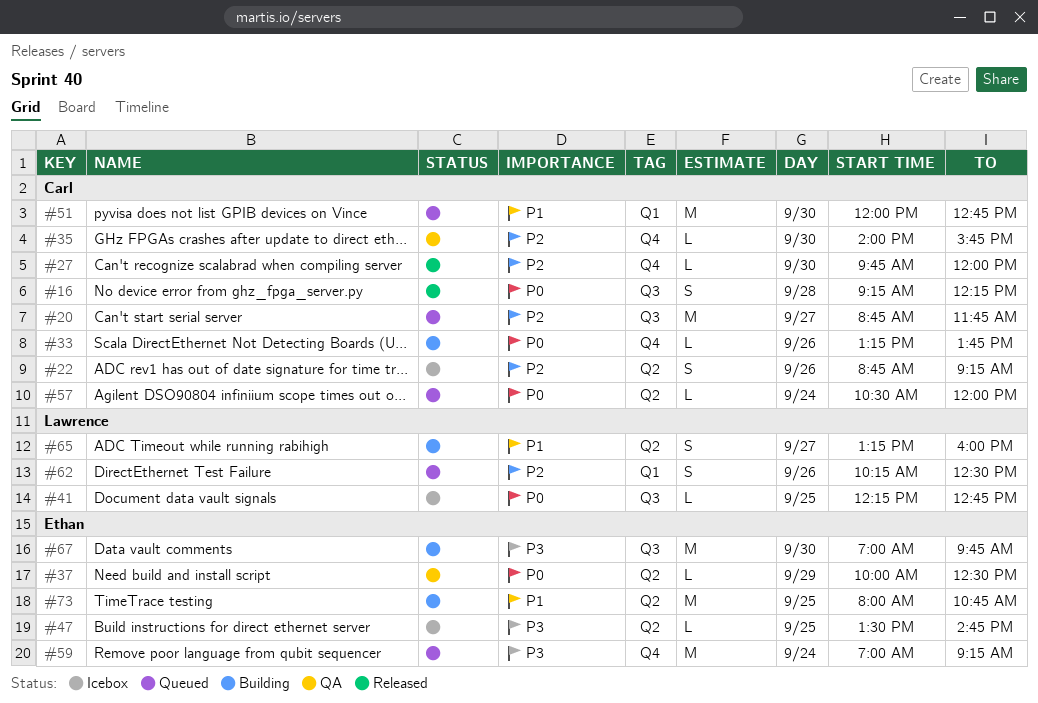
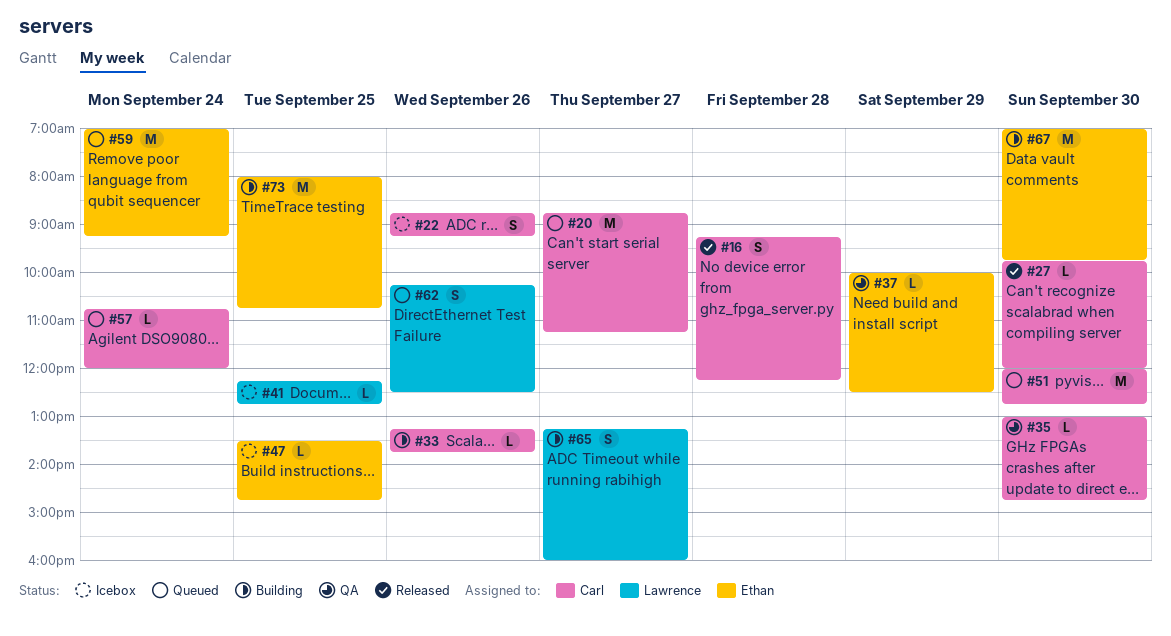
#20, ends: 11:45 -> 11:15
#35, begins: 14:00 -> 13:00
#35, ends: 15:45 -> 14:45
#57, begins: 10:30 -> 10:45

